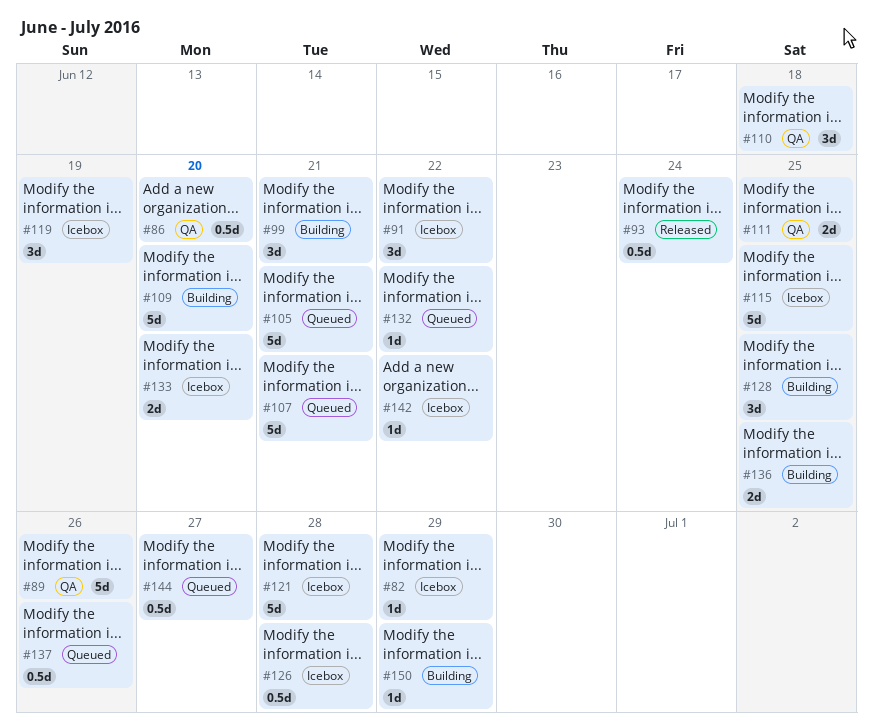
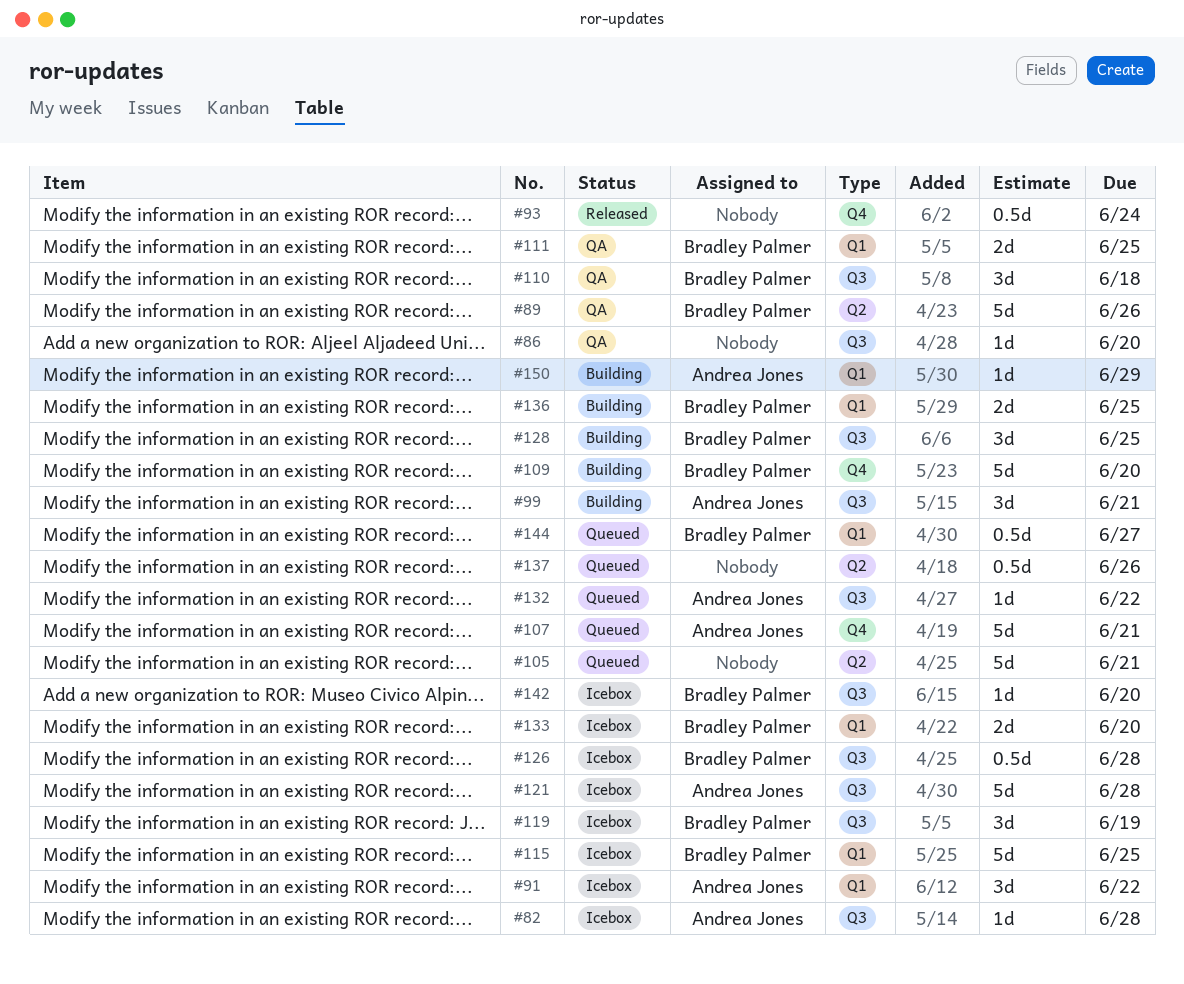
#82, due: Jun 29 -> Jun 28
#86, estimate: 0.5d -> 1d
#142, due: Jun 22 -> Jun 20

